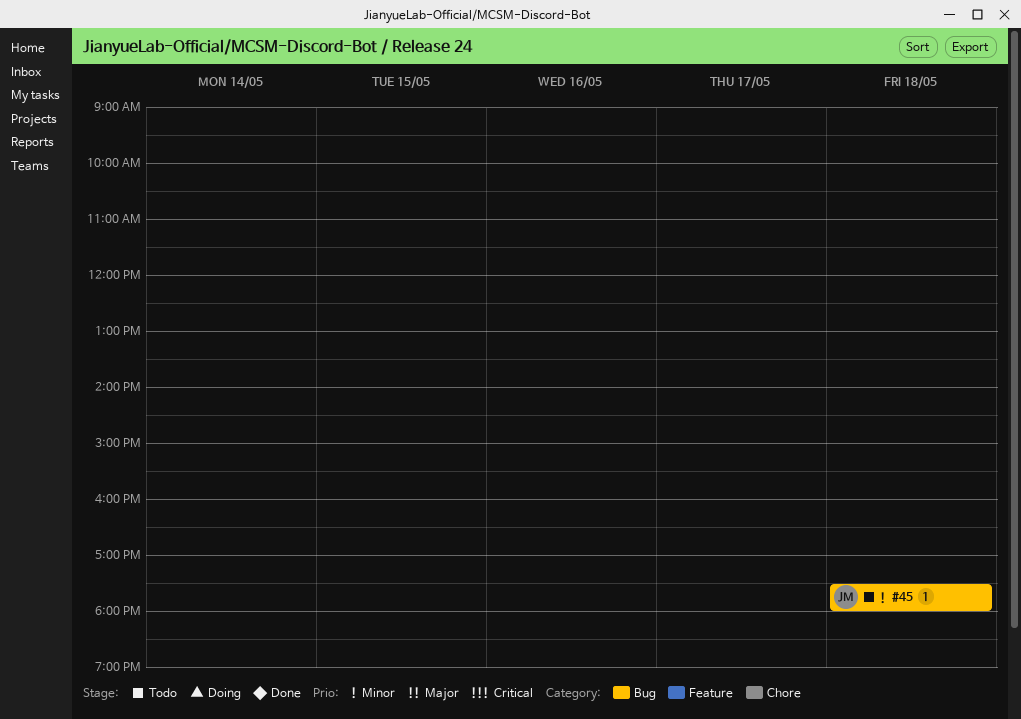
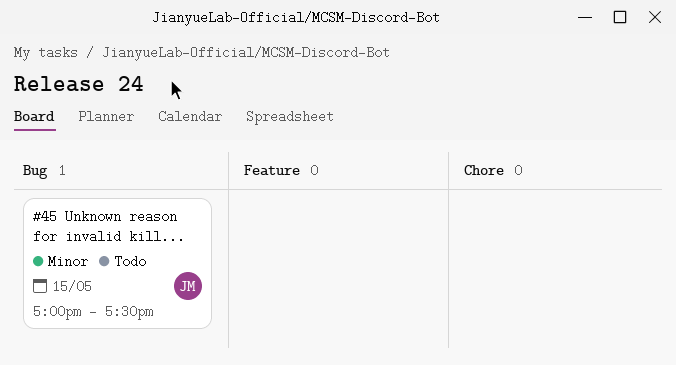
#45, day: May 18 -> May 15
#45, begins: 17:30 -> 17:00
#45, ends: 18:00 -> 17:30

